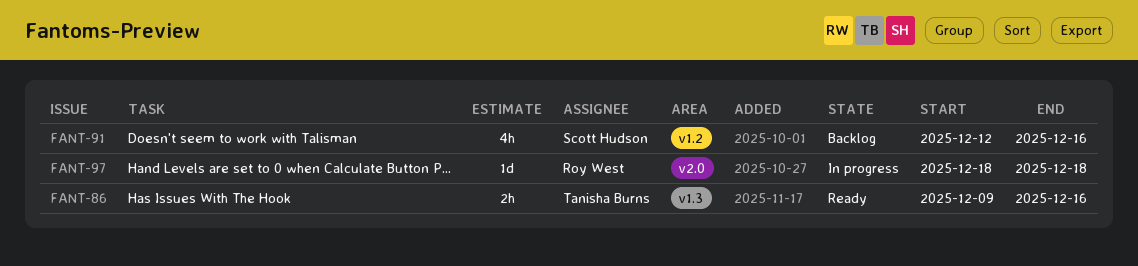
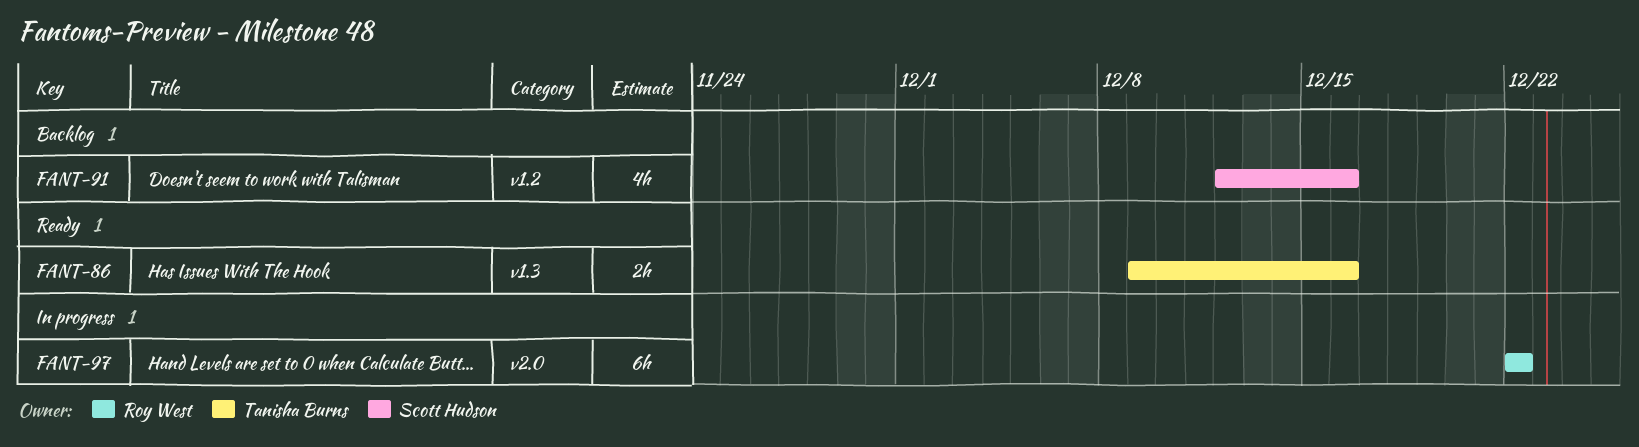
FANT-97, estimate: 1d -> 6h
FANT-97, start: Dec 18 -> Dec 22
FANT-97, due: Dec 18 -> Dec 22

